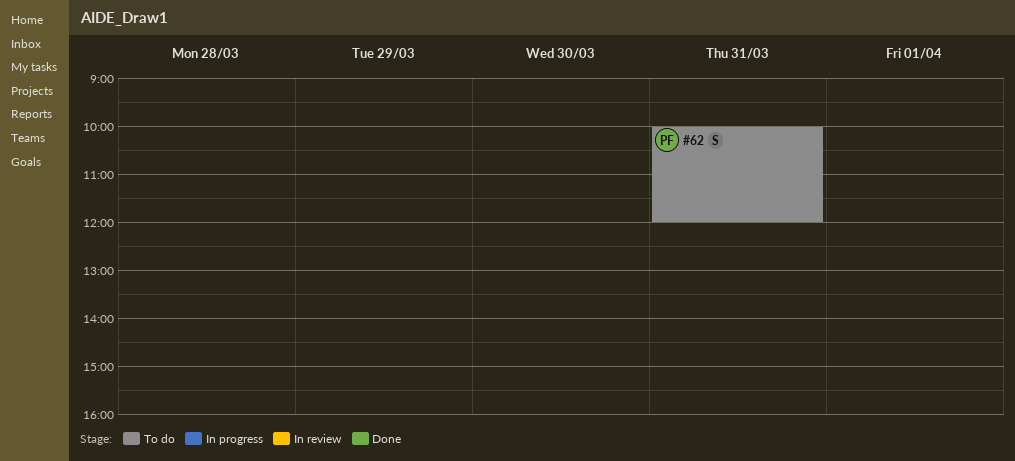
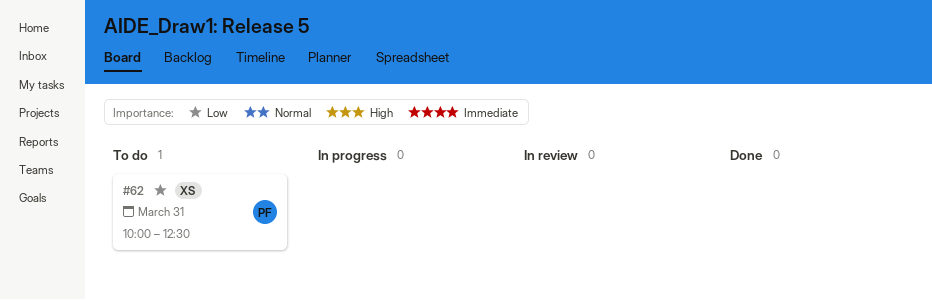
#62, estimate: S -> XS
#62, ends: 12:00 -> 12:30

